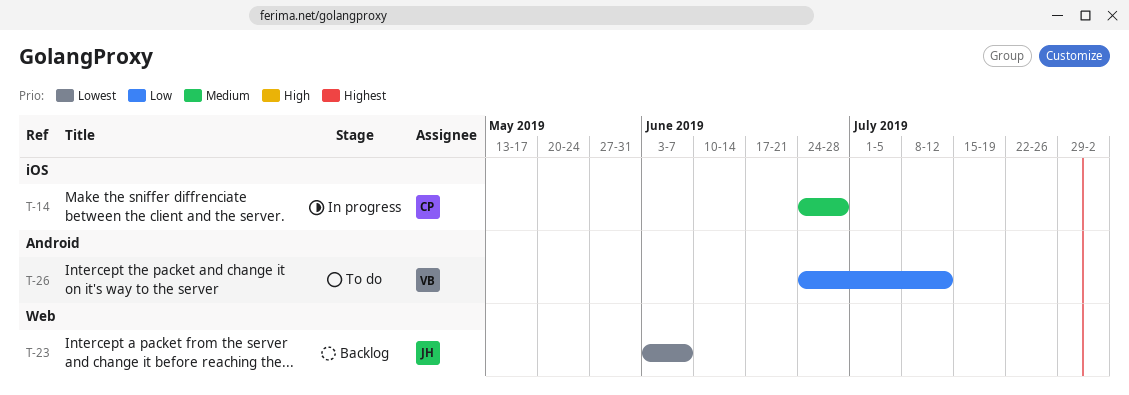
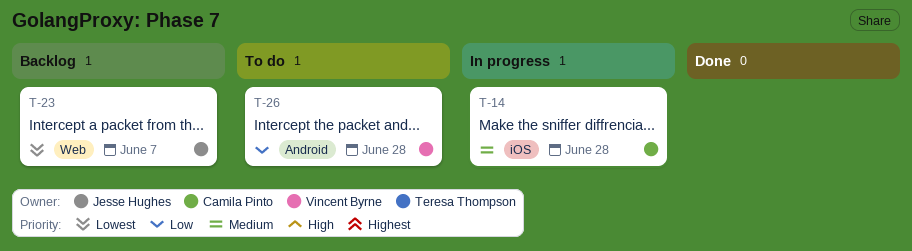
T-26, due: Jul 12 -> Jun 28

